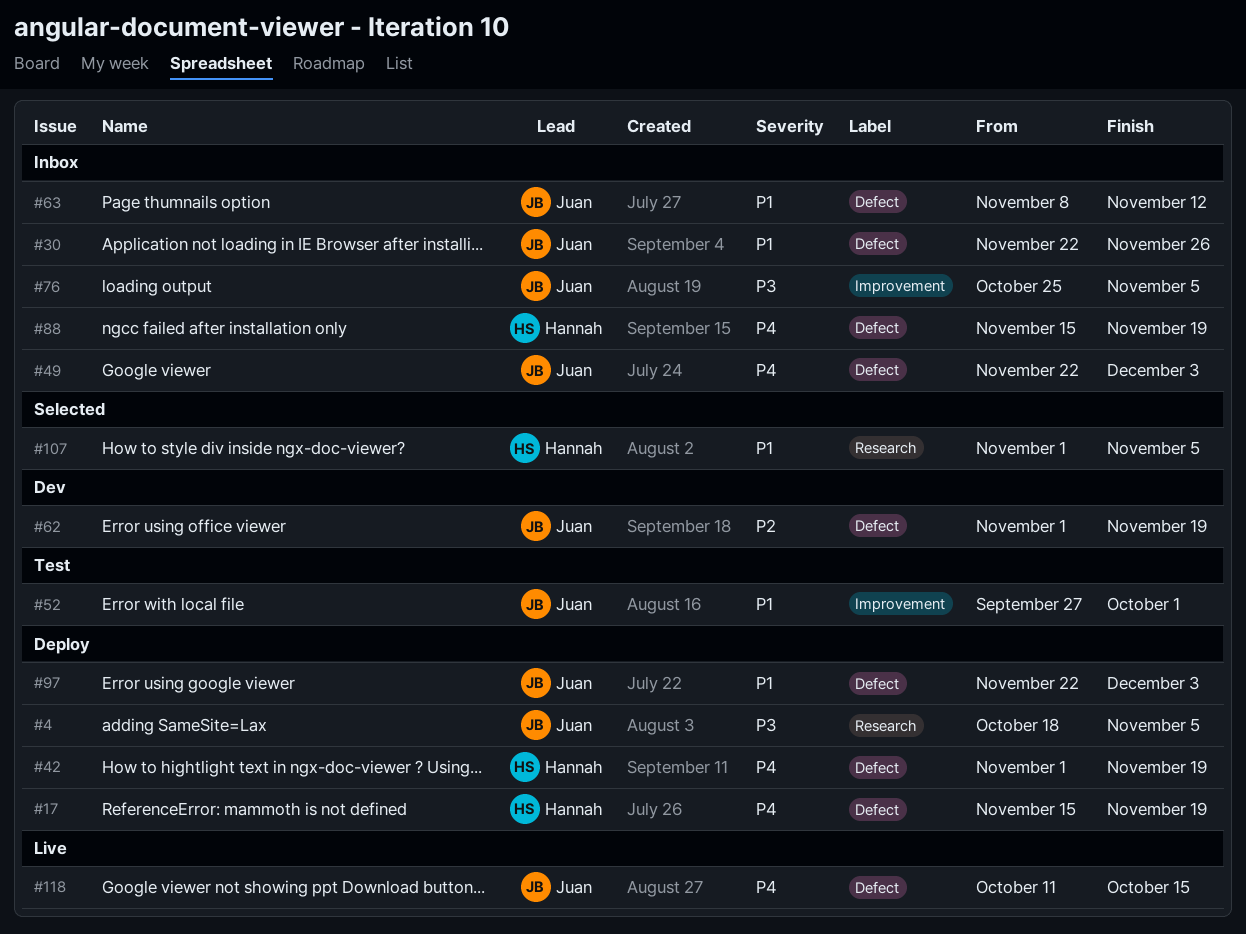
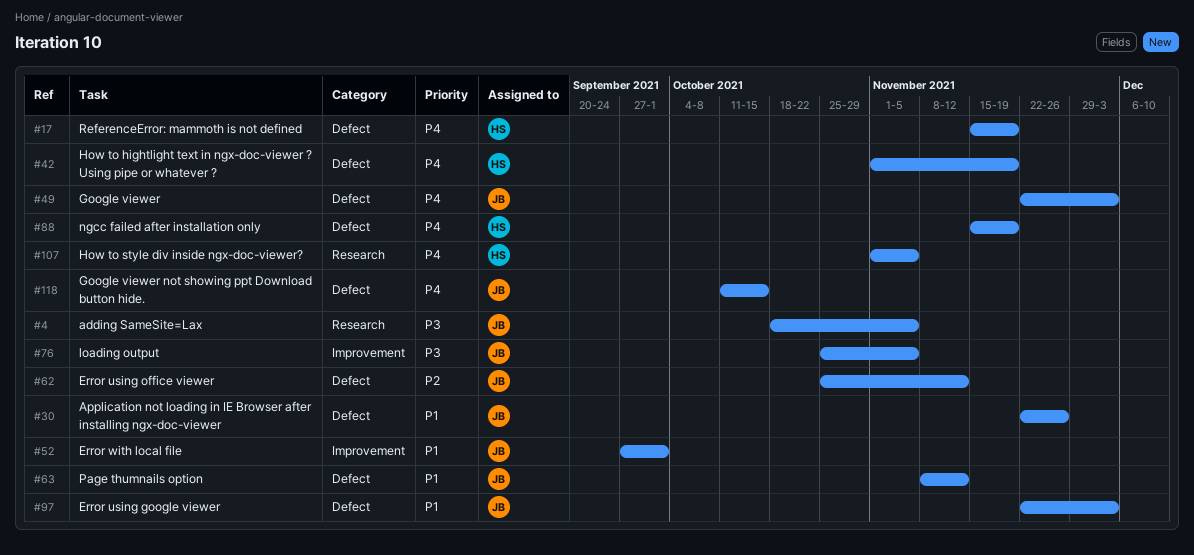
#62, start: Nov 1 -> Oct 25
#62, due: Nov 19 -> Nov 12
#107, priority: P1 -> P4

